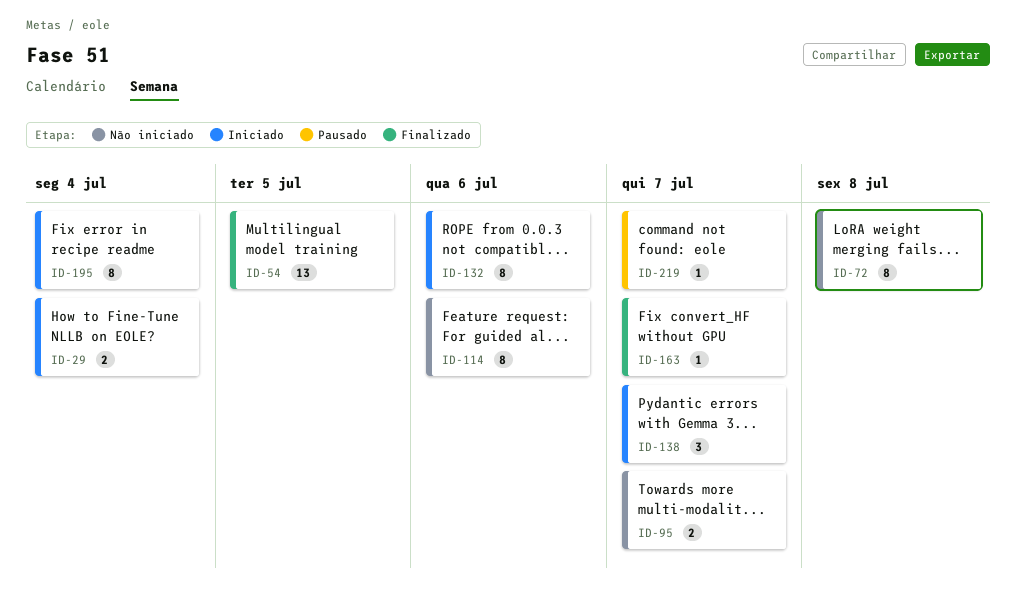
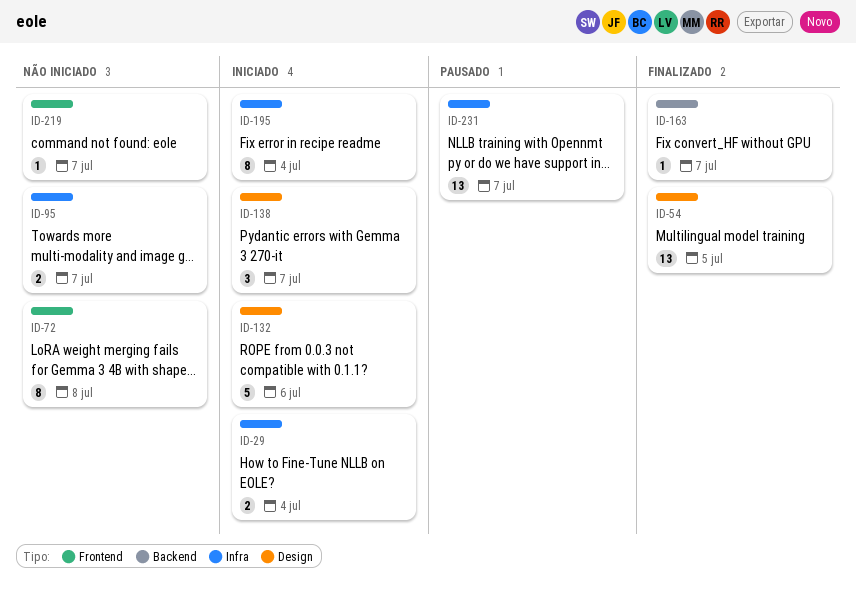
ID-114: present -> none
ID-132, estimate: 8 -> 5
ID-219, status: Pausado -> Não iniciado
ID-231: none -> present

